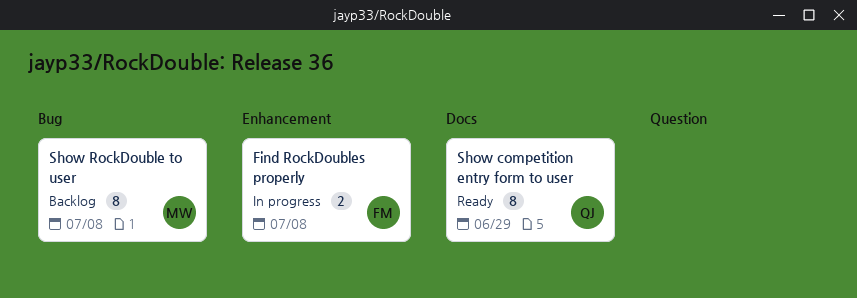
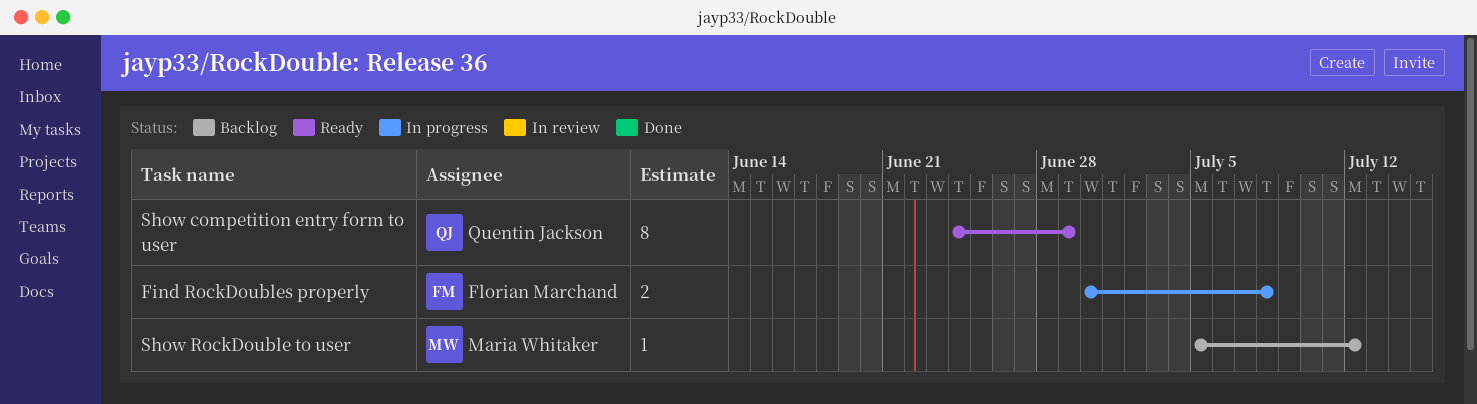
Show RockDouble to user, estimate: 8 -> 1
Show RockDouble to user, due: Jul 8 -> Jul 12

